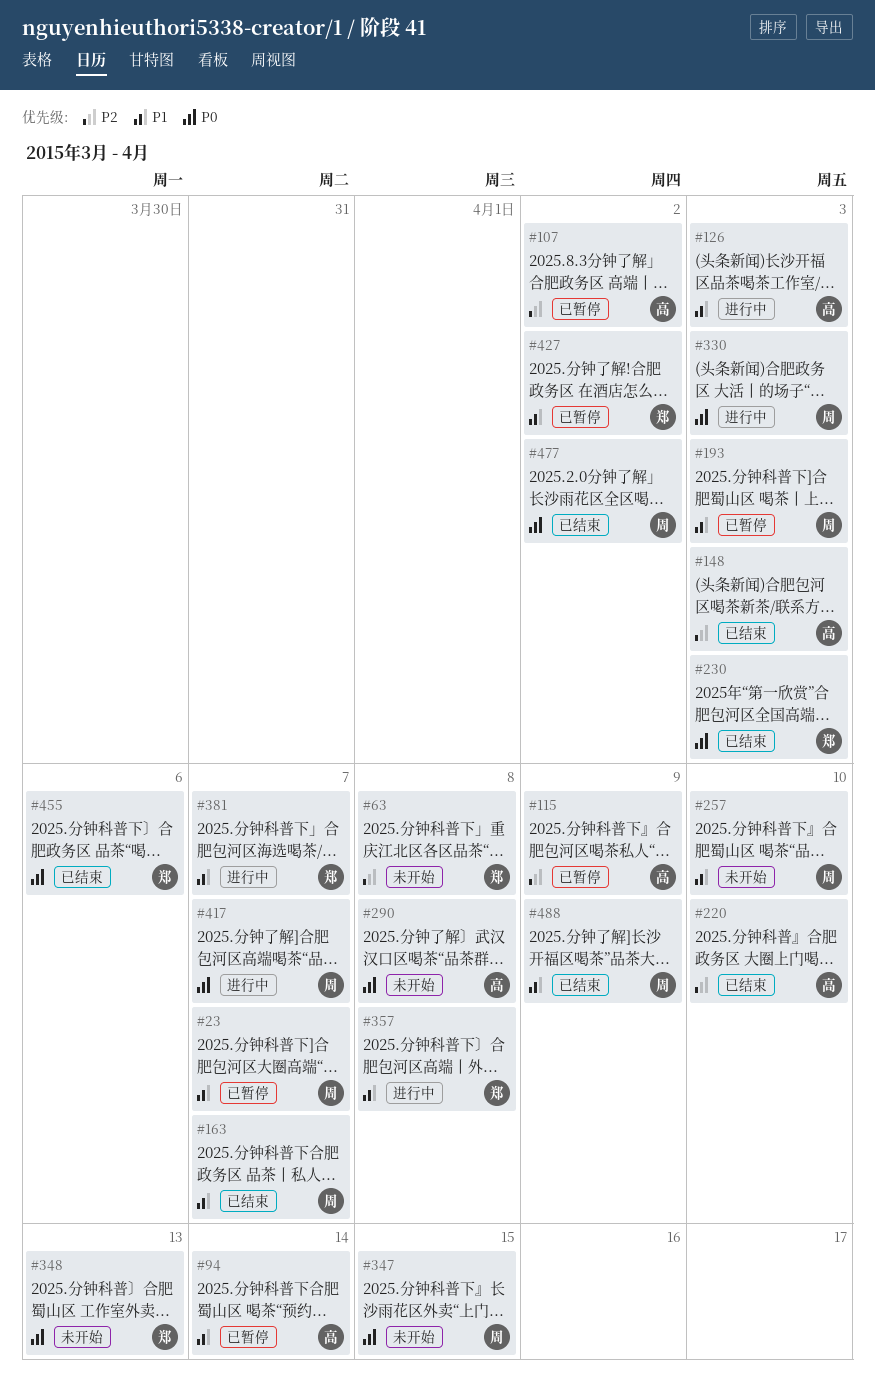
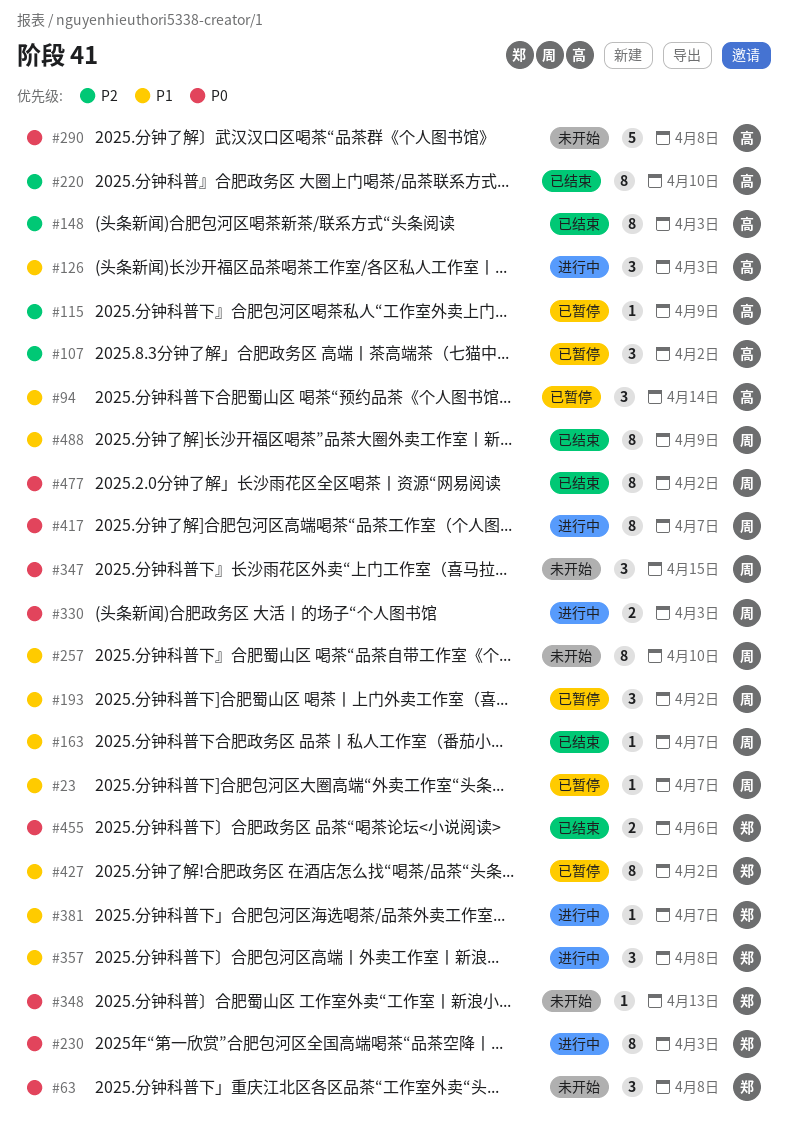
#63, priority: P2 -> P0
#193, due: Apr 3 -> Apr 2
#230, status: 已结束 -> 进行中

